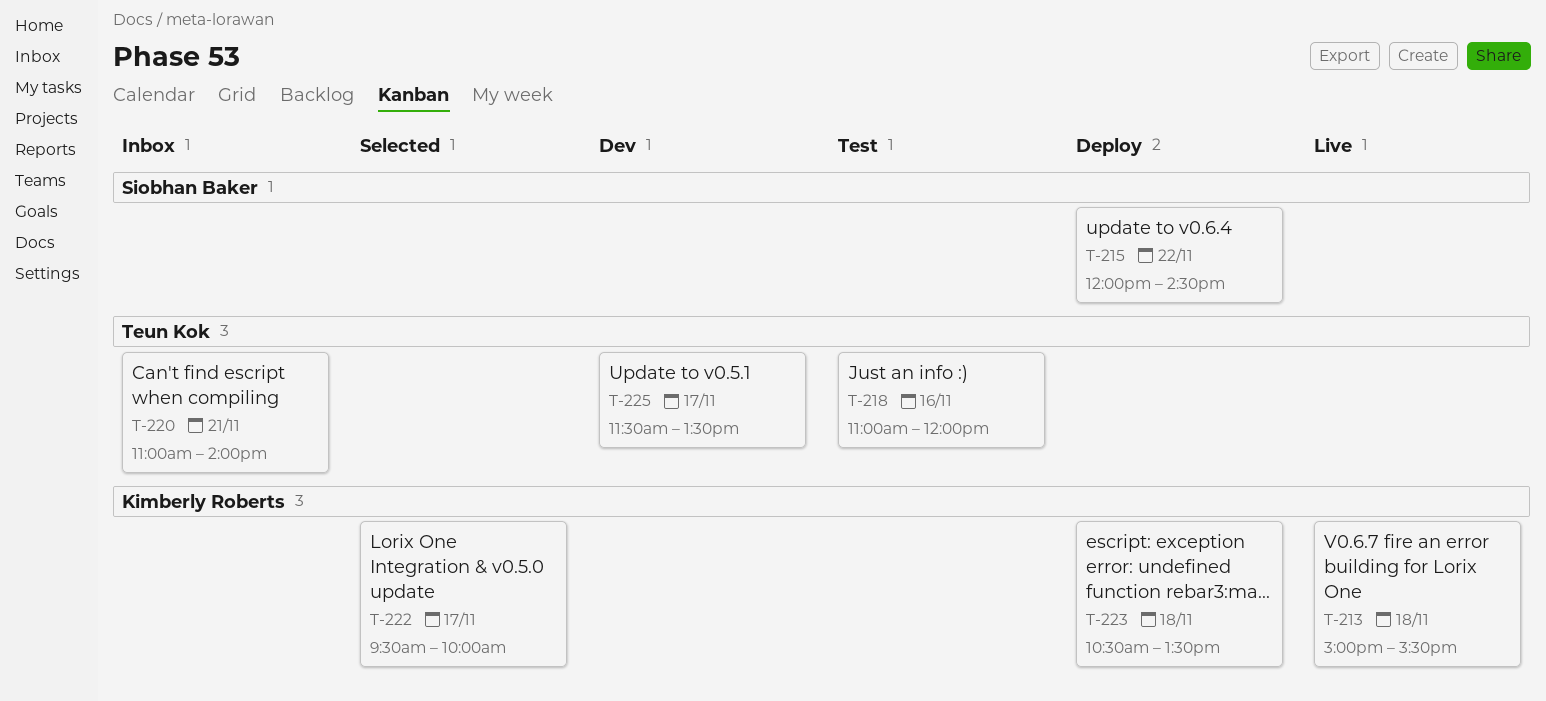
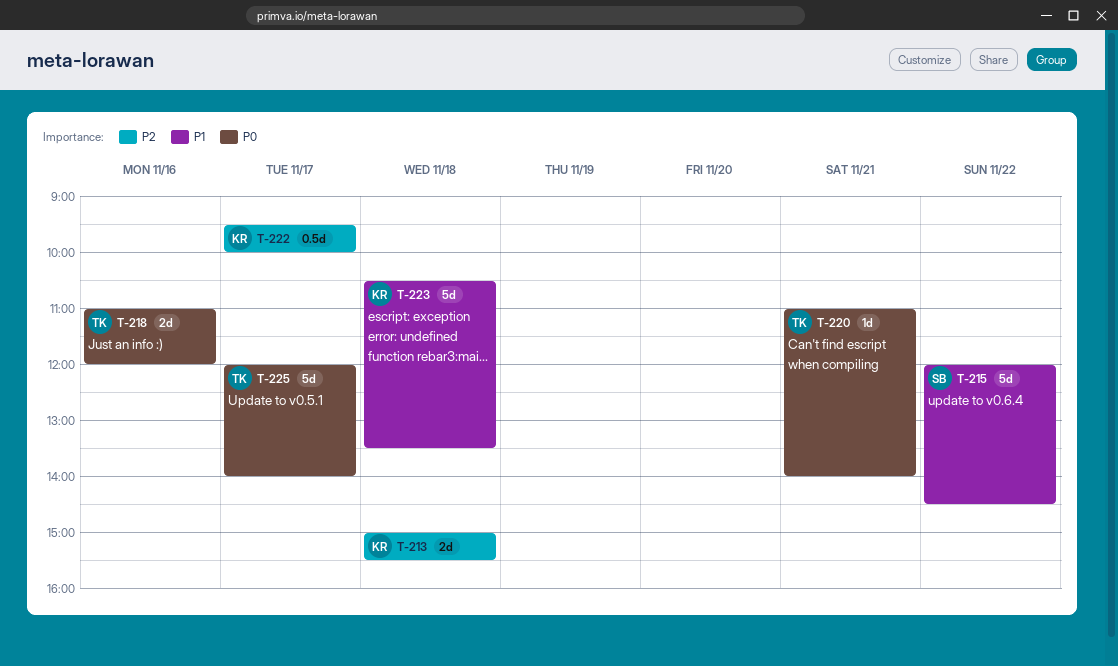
T-225, begins: 11:30 -> 12:00
T-225, ends: 13:30 -> 14:00

